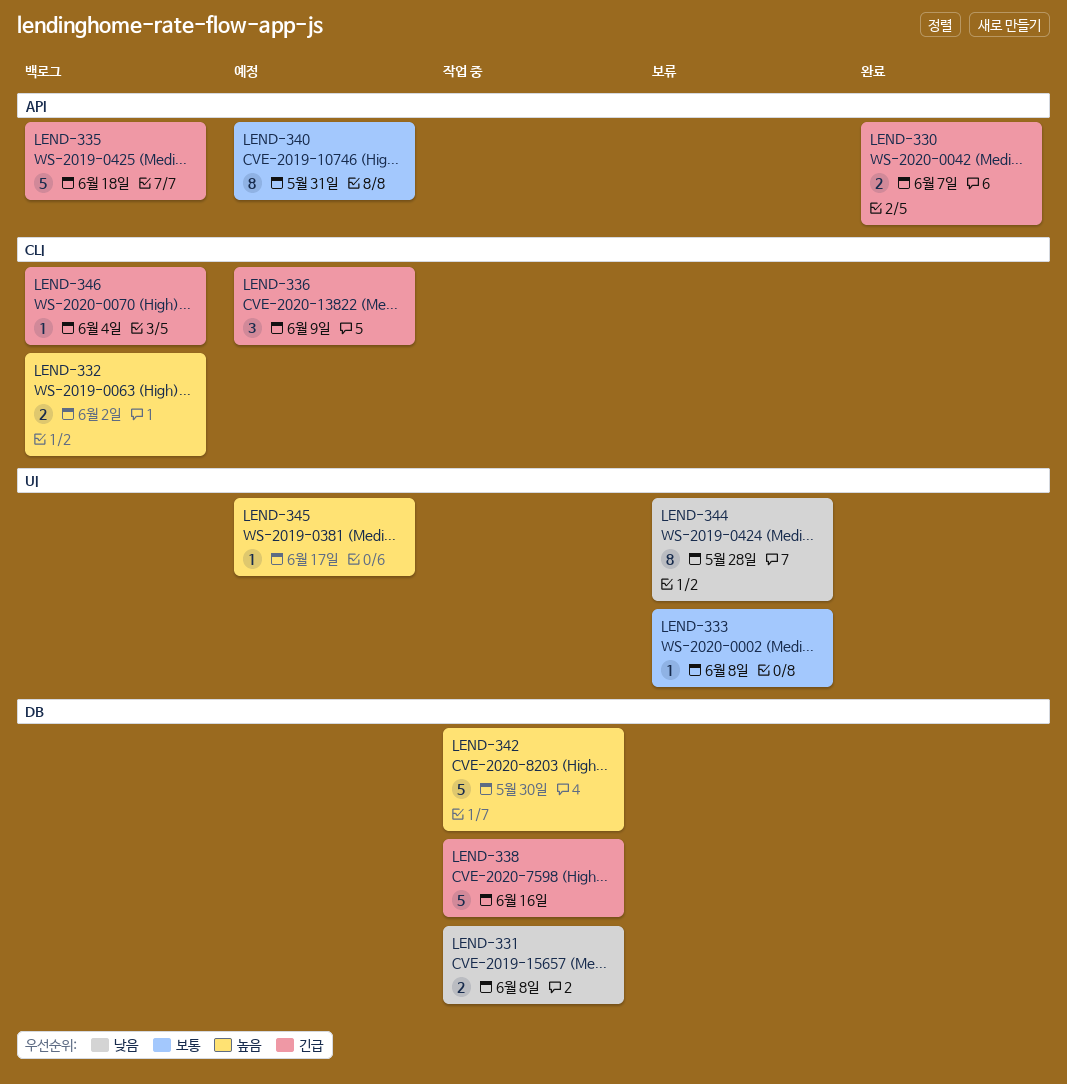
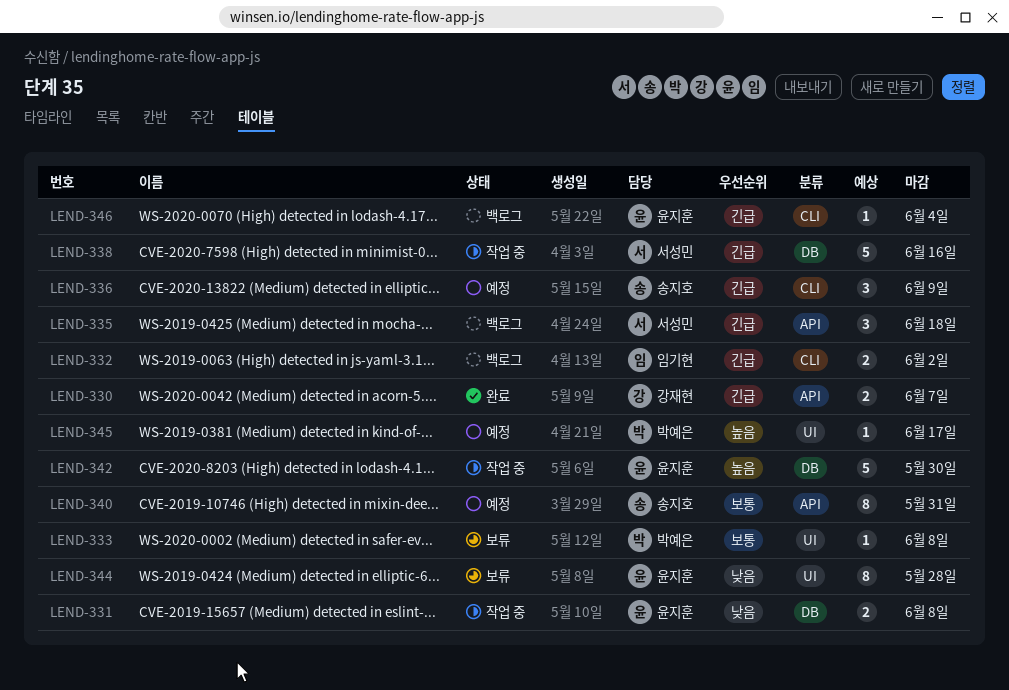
LEND-332, priority: 높음 -> 긴급
LEND-335, estimate: 5 -> 3

